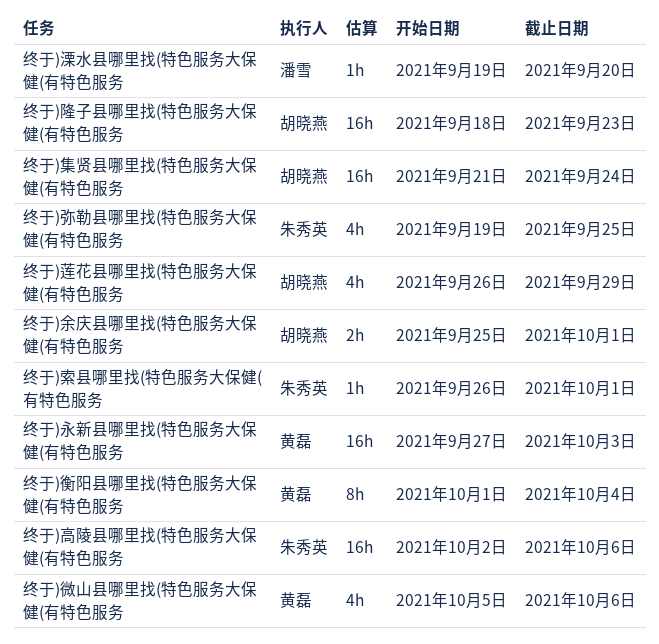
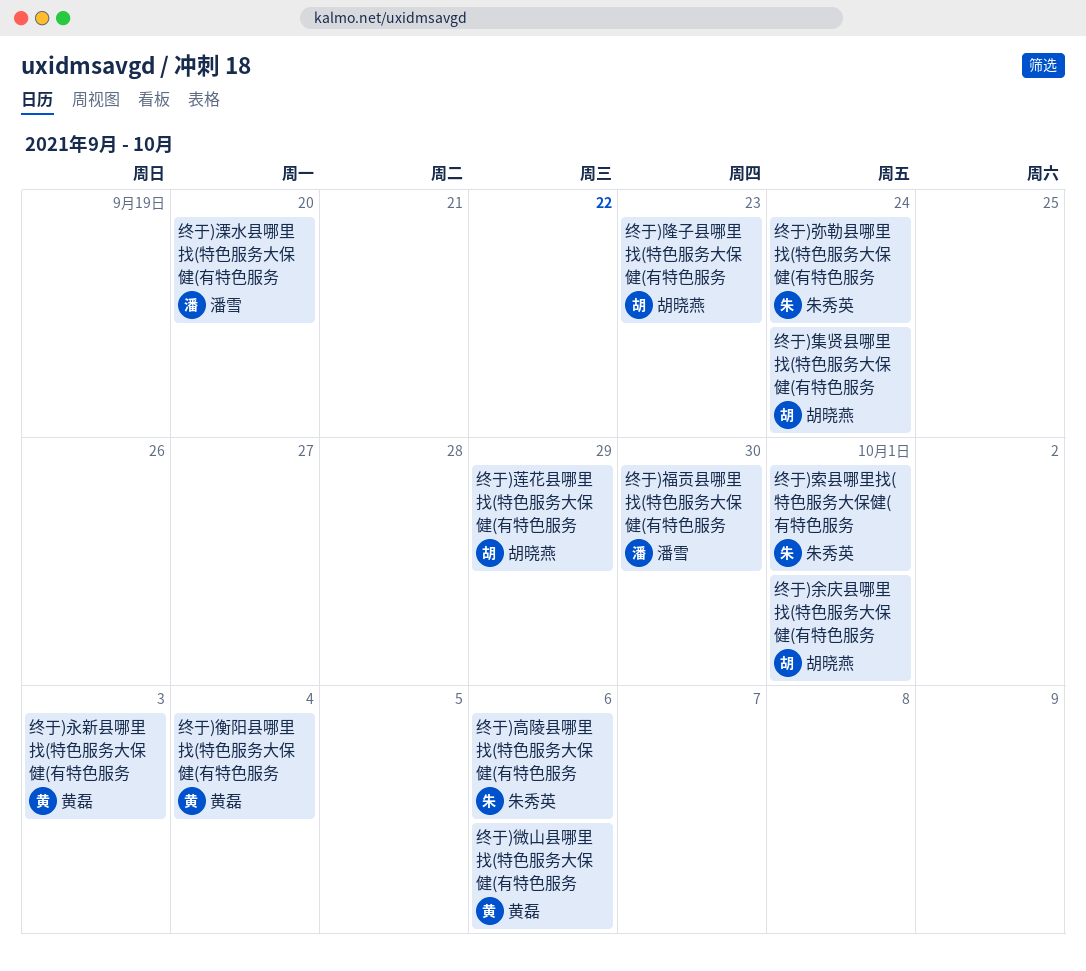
终于)弥勒县哪里找(特色服务大保健(有特色服务, due: Sep 25 -> Sep 24
终于)福贡县哪里找(特色服务大保健(有特色服务: none -> present

